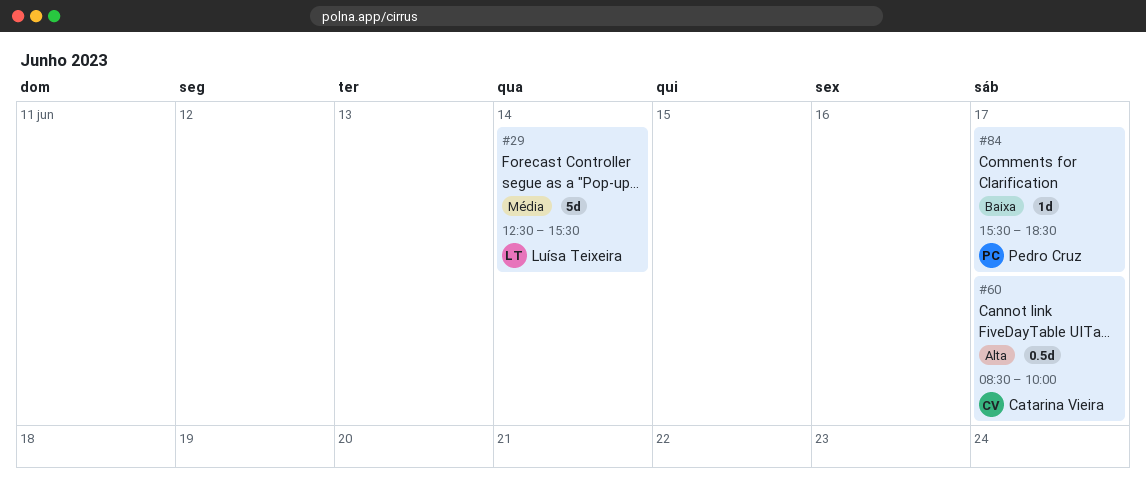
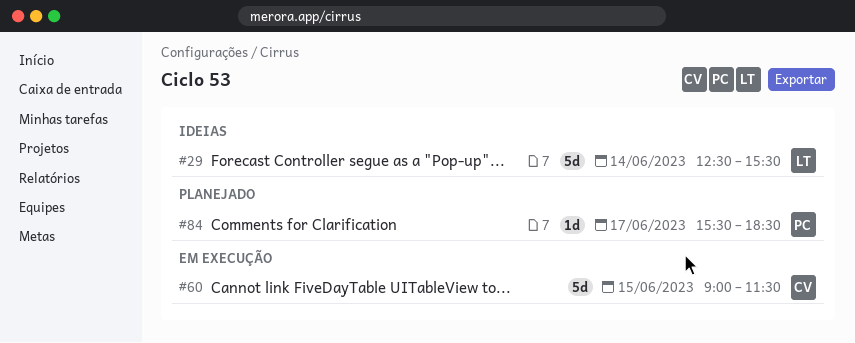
#60, estimate: 0.5d -> 5d
#60, day: Jun 17 -> Jun 15
#60, begins: 08:30 -> 09:00
#60, ends: 10:00 -> 11:30

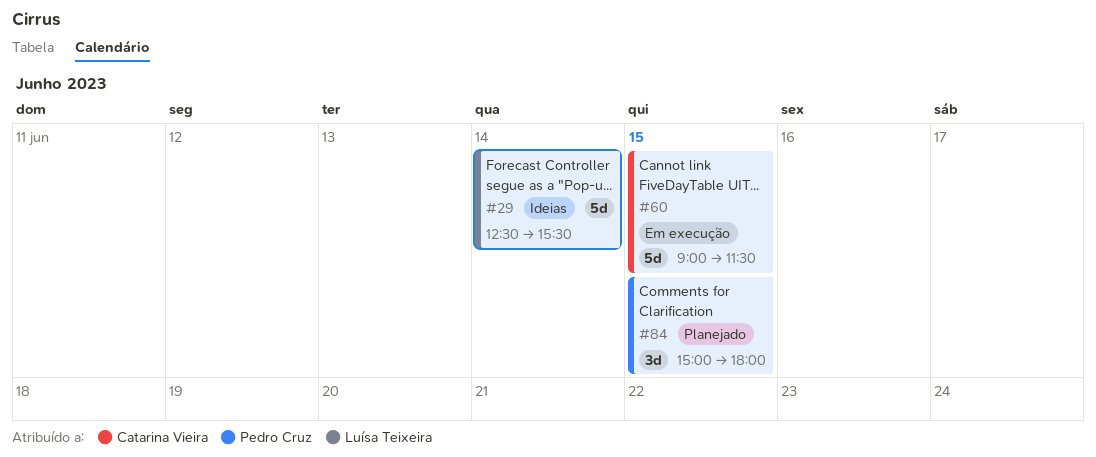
#84, estimate: 1d -> 3d
#84, day: Jun 17 -> Jun 15
#84, begins: 15:30 -> 15:00
#84, ends: 18:30 -> 18:00

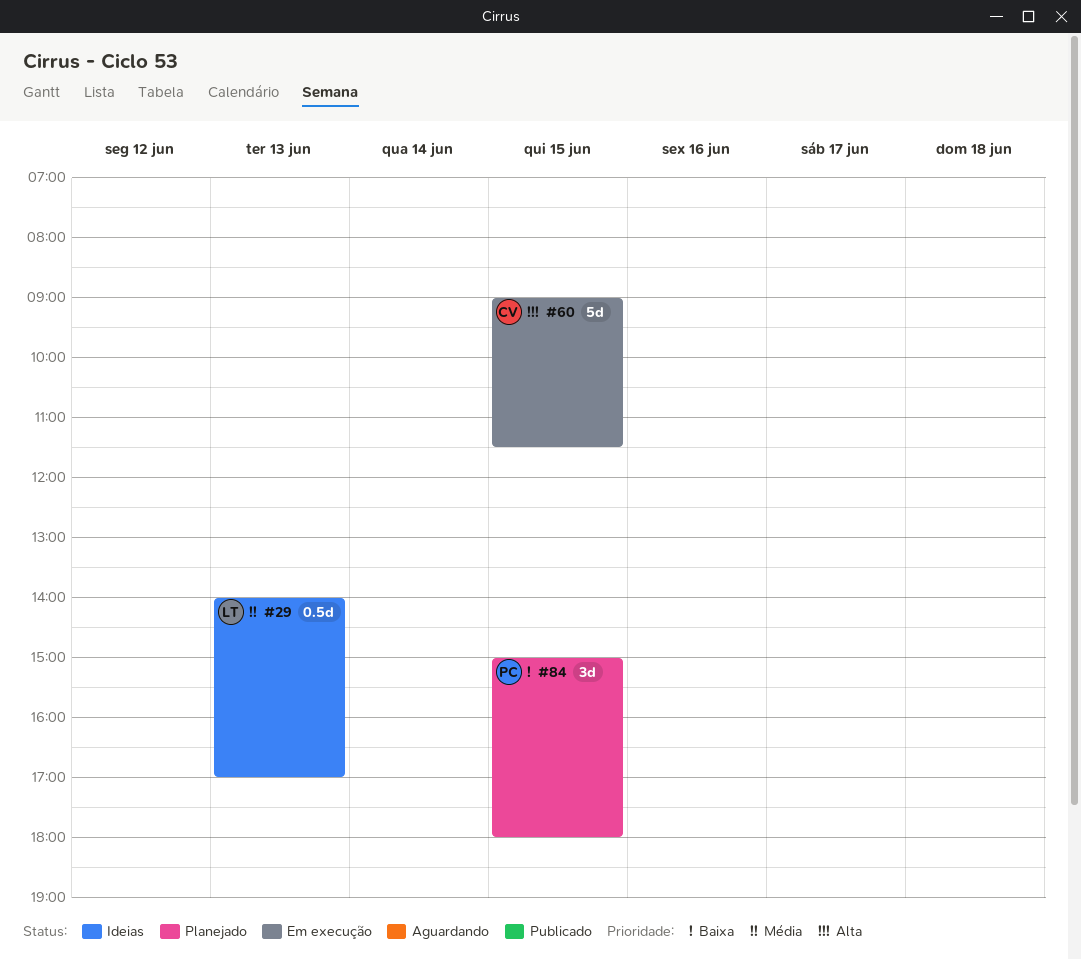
#29, estimate: 5d -> 0.5d
#29, day: Jun 14 -> Jun 13
#29, begins: 12:30 -> 14:00
#29, ends: 15:30 -> 17:00

